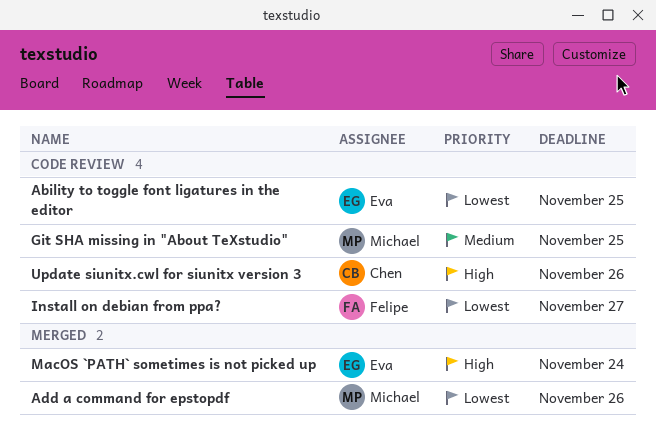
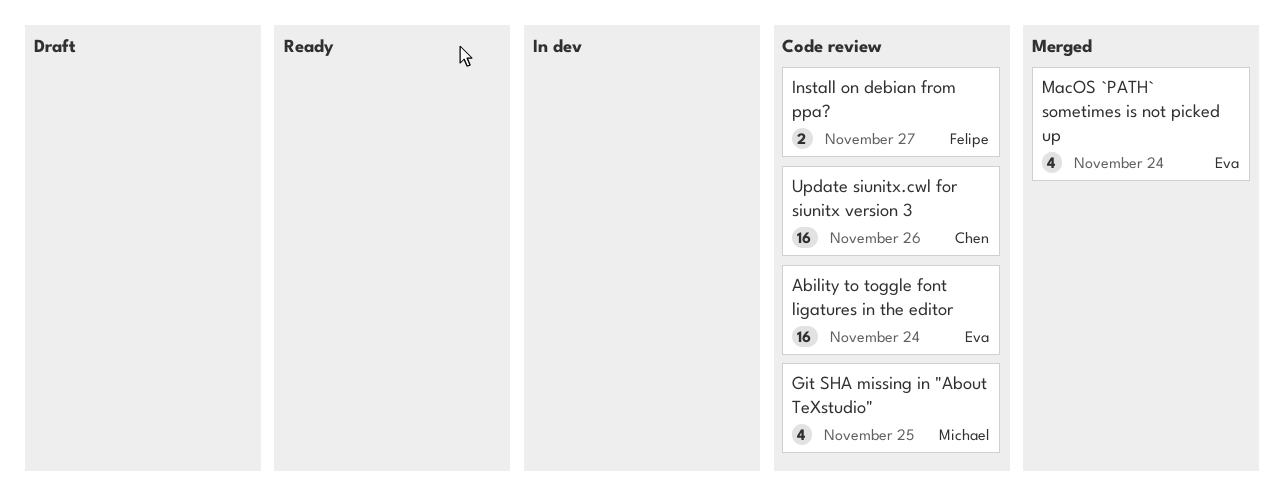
Ability to toggle font ligatures in the editor, due: Nov 25 -> Nov 24
Add a command for epstopdf: present -> none

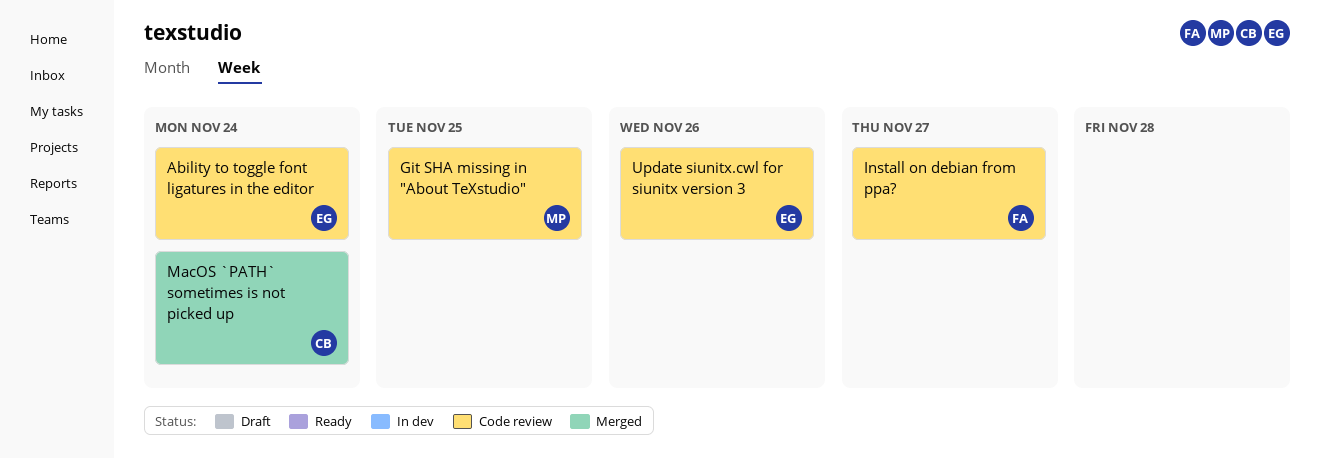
MacOS `PATH` sometimes is not picked up, owner: Eva -> Chen
Update siunitx.cwl for siunitx version 3, owner: Chen -> Eva

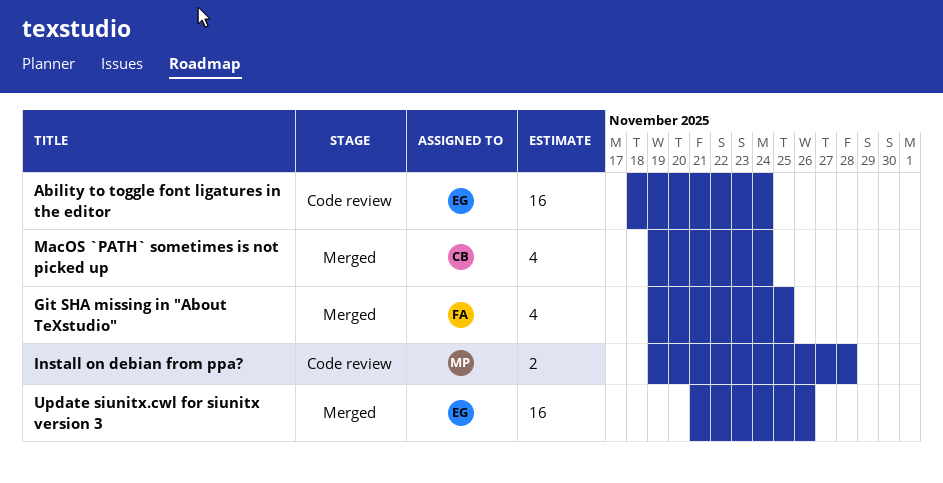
Git SHA missing in "About TeXstudio", status: Code review -> Merged
Git SHA missing in "About TeXstudio", owner: MP -> FA
Install on debian from ppa?, owner: FA -> MP
Install on debian from ppa?, due: Nov 27 -> Nov 28
Update siunitx.cwl for siunitx version 3, status: Code review -> Merged

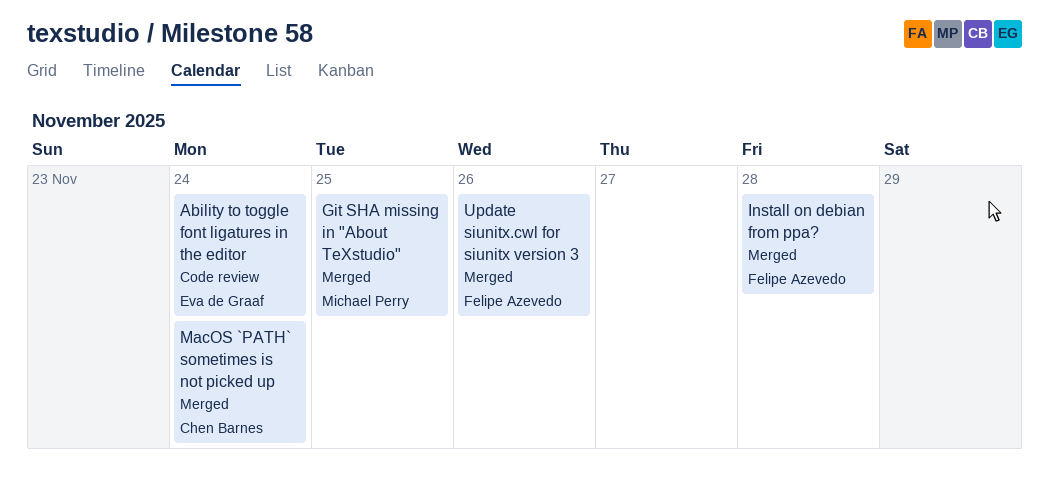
Git SHA missing in "About TeXstudio", owner: Felipe Azevedo -> Michael Perry
Install on debian from ppa?, status: Code review -> Merged
Install on debian from ppa?, owner: Michael Perry -> Felipe Azevedo
Update siunitx.cwl for siunitx version 3, owner: Eva de Graaf -> Felipe Azevedo

